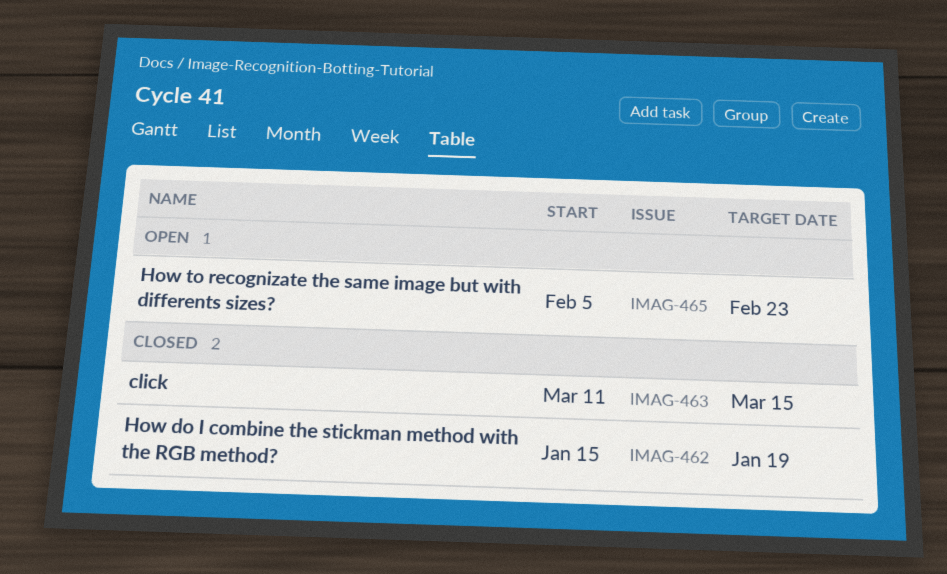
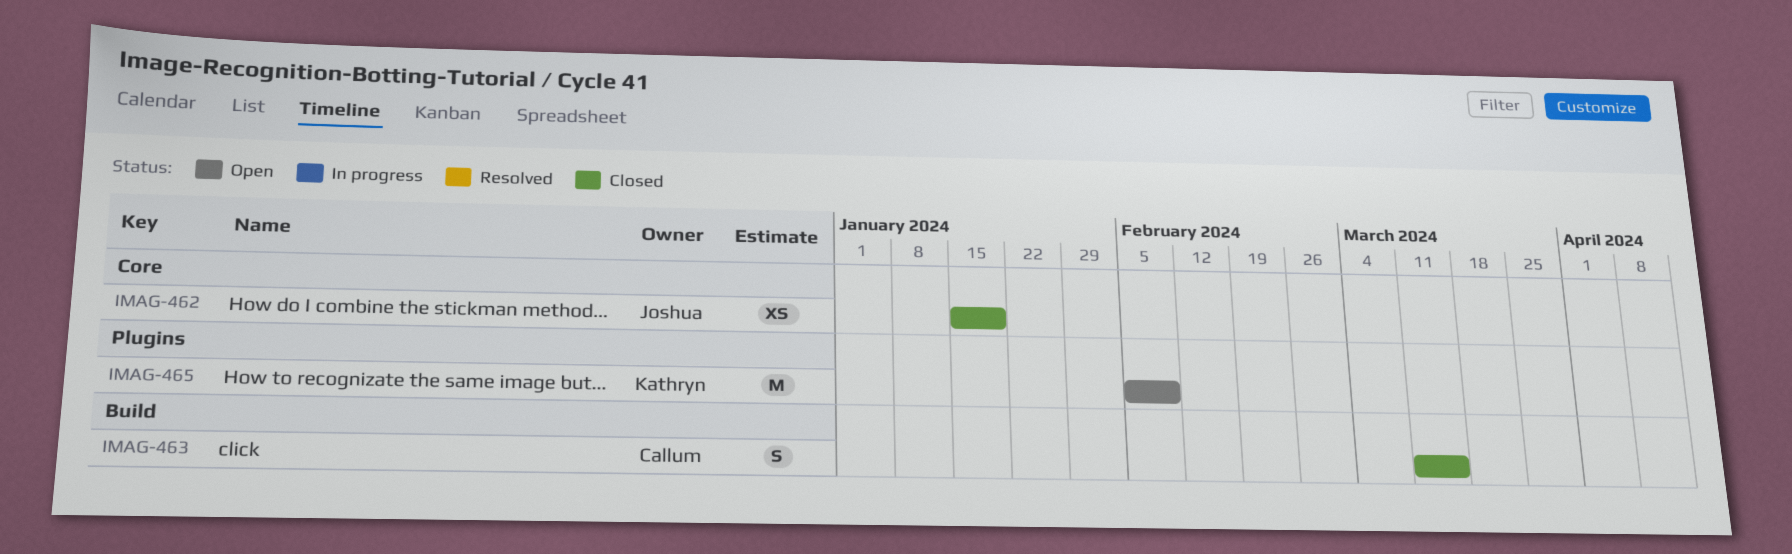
IMAG-465, due: Feb 23 -> Feb 9

